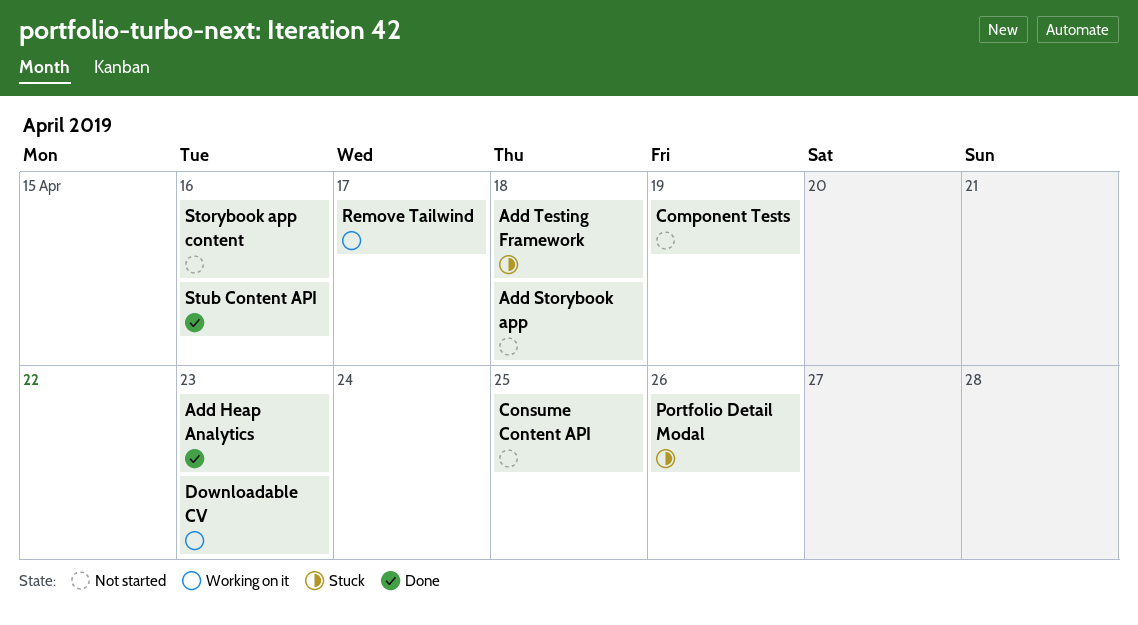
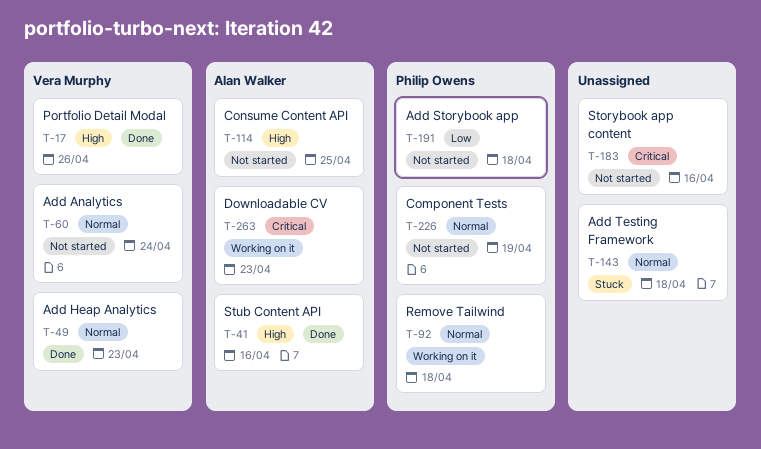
Add Analytics: none -> present
Portfolio Detail Modal, status: Stuck -> Done
Remove Tailwind, due: Apr 17 -> Apr 18

